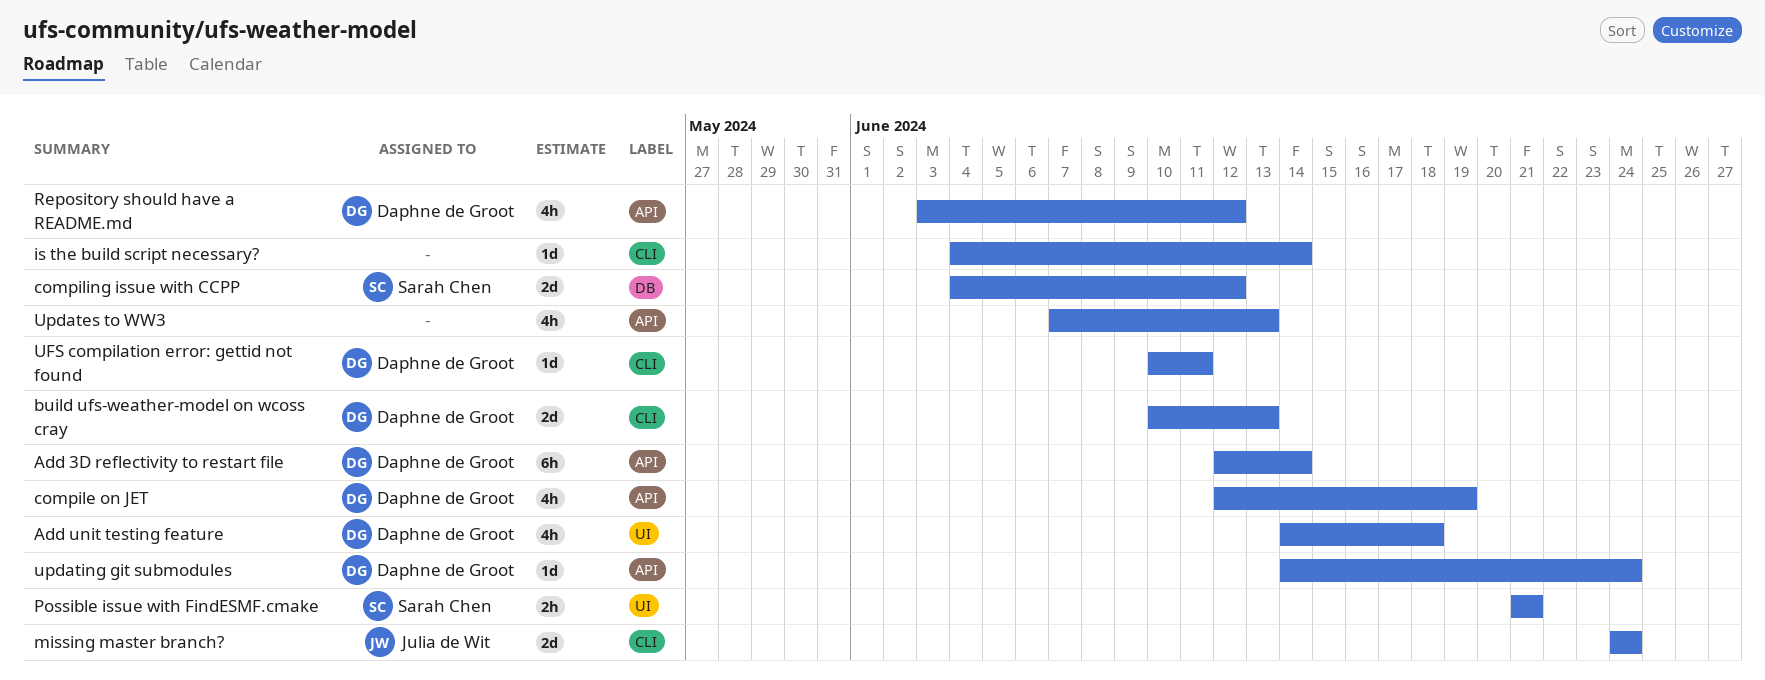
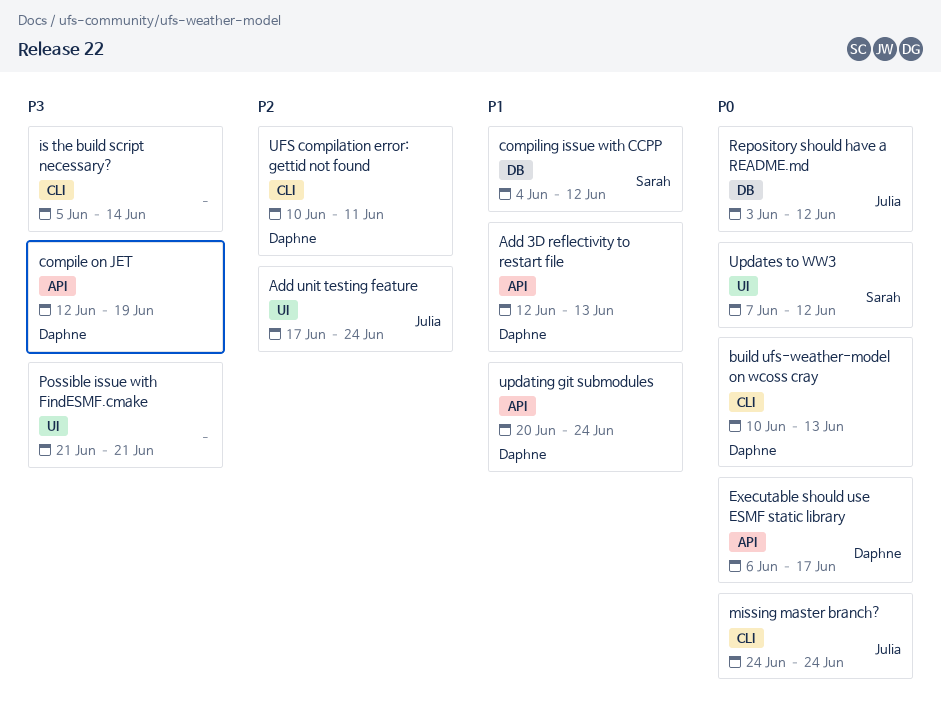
Add 3D reflectivity to restart file, due: Jun 14 -> Jun 13
Add unit testing feature, owner: Daphne de Groot -> Julia de Wit
Add unit testing feature, start: Jun 14 -> Jun 17
Add unit testing feature, due: Jun 18 -> Jun 24
Executable should use ESMF static library: none -> present
is the build script necessary?, start: Jun 4 -> Jun 5
Possible issue with FindESMF.cmake, owner: Sarah Chen -> none
Repository should have a README.md, owner: Daphne de Groot -> Julia de Wit
Repository should have a README.md, label: API -> DB
Updates to WW3, owner: none -> Sarah Chen
Updates to WW3, label: API -> UI
Updates to WW3, due: Jun 13 -> Jun 12
updating git submodules, start: Jun 14 -> Jun 20

